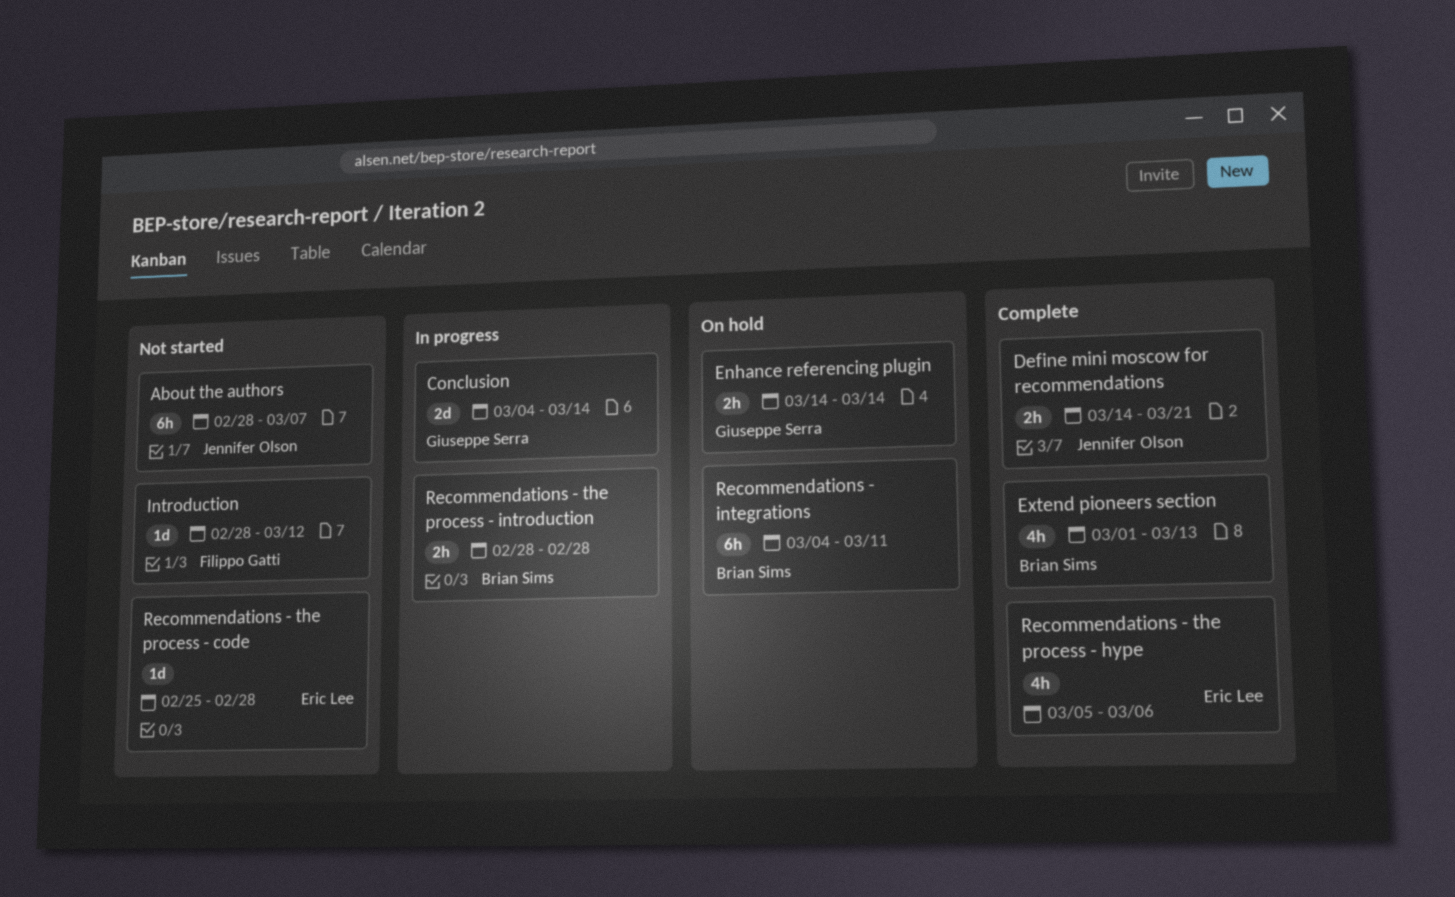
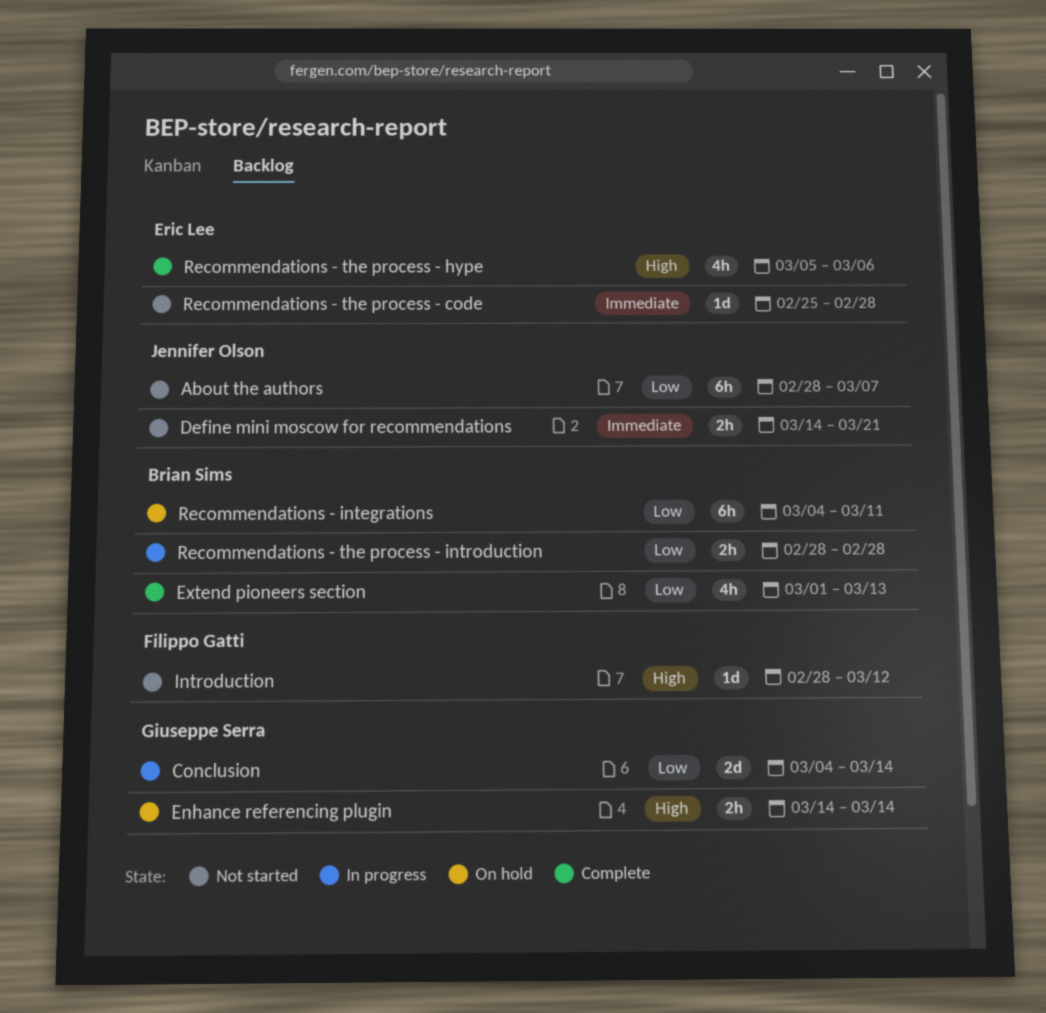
Define mini moscow for recommendations, status: Complete -> Not started

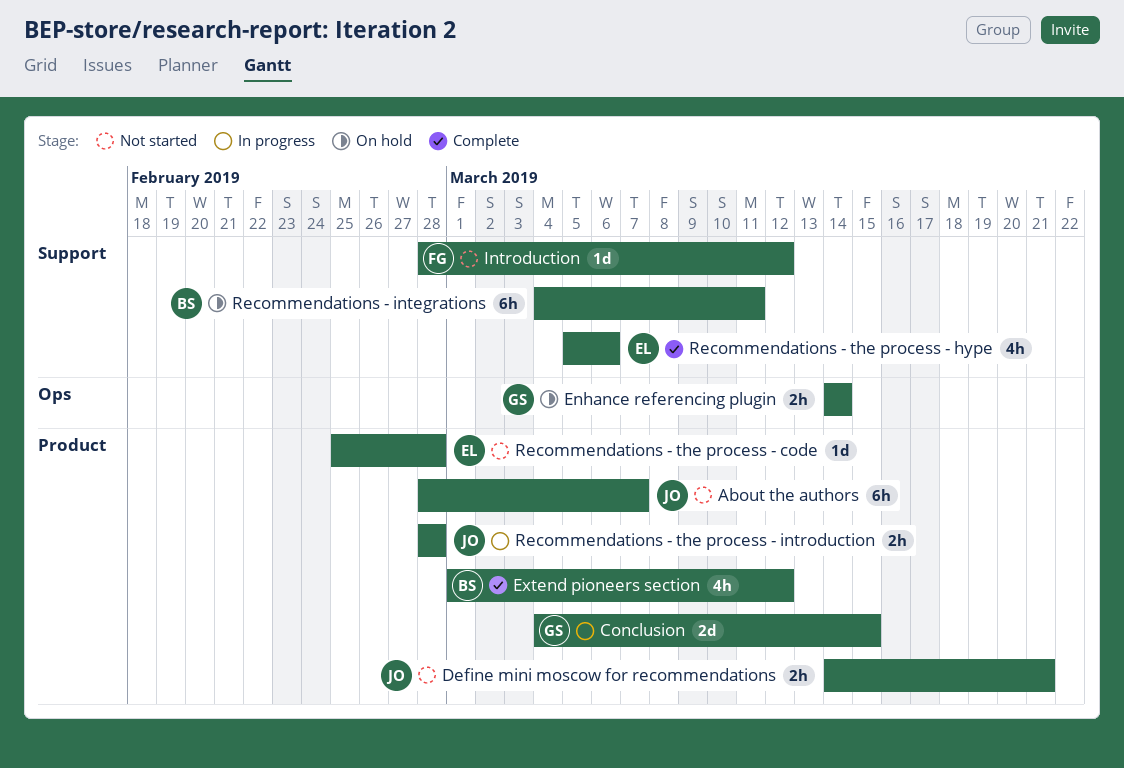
Conclusion, due: Mar 14 -> Mar 15
Extend pioneers section, due: Mar 13 -> Mar 12
Recommendations - the process - introduction, owner: Brian Sims -> Jennifer Olson

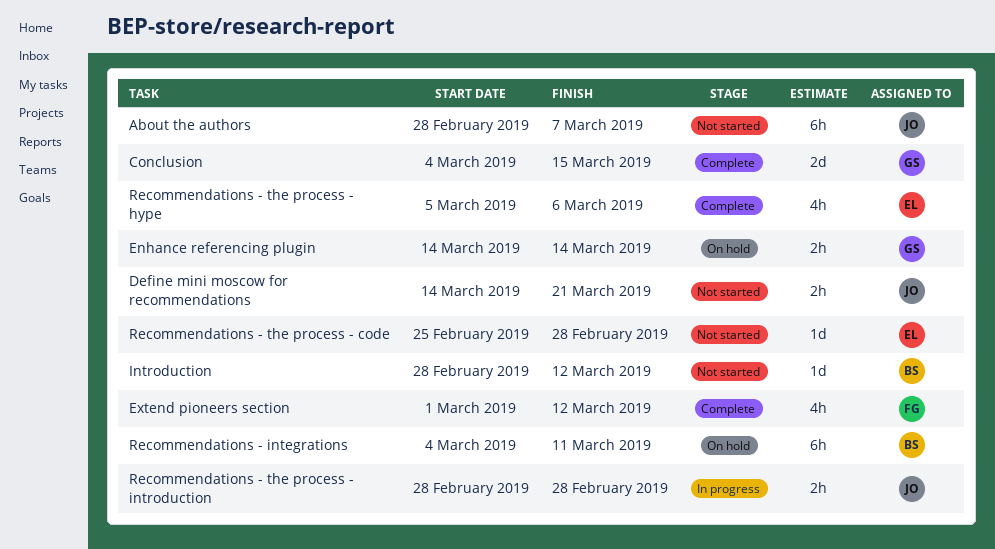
Conclusion, status: In progress -> Complete
Extend pioneers section, owner: BS -> FG
Introduction, owner: FG -> BS

